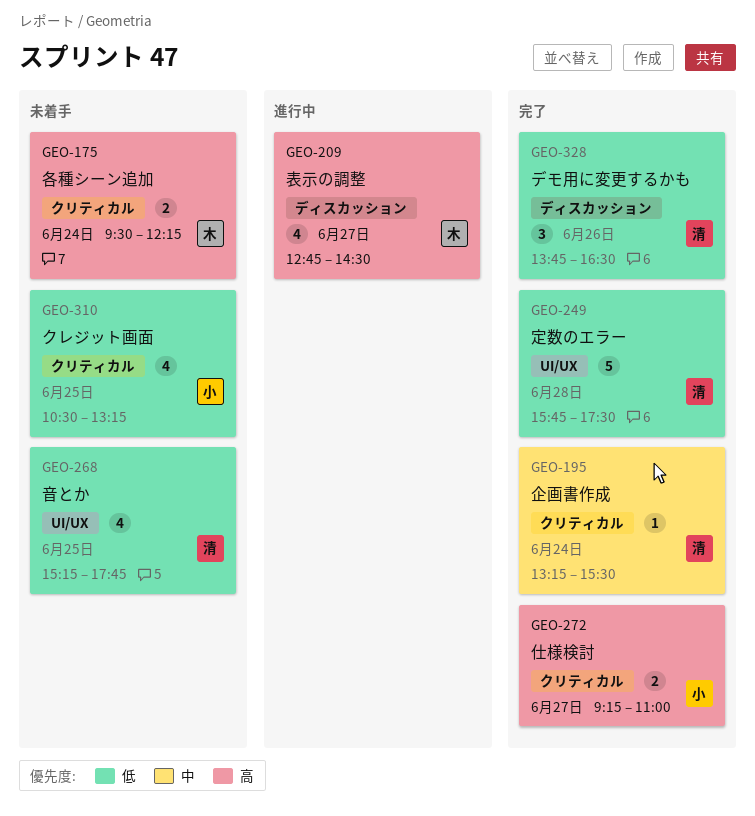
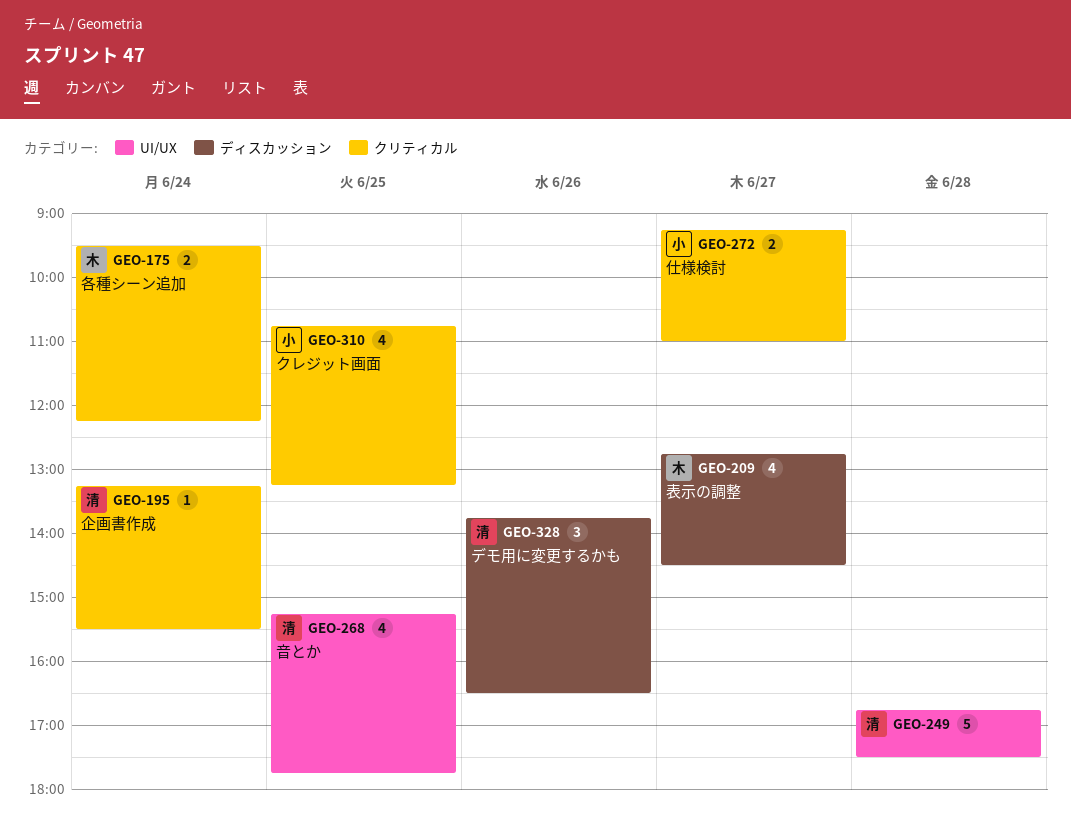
GEO-249, begins: 15:45 -> 16:45
GEO-310, begins: 10:30 -> 10:45

